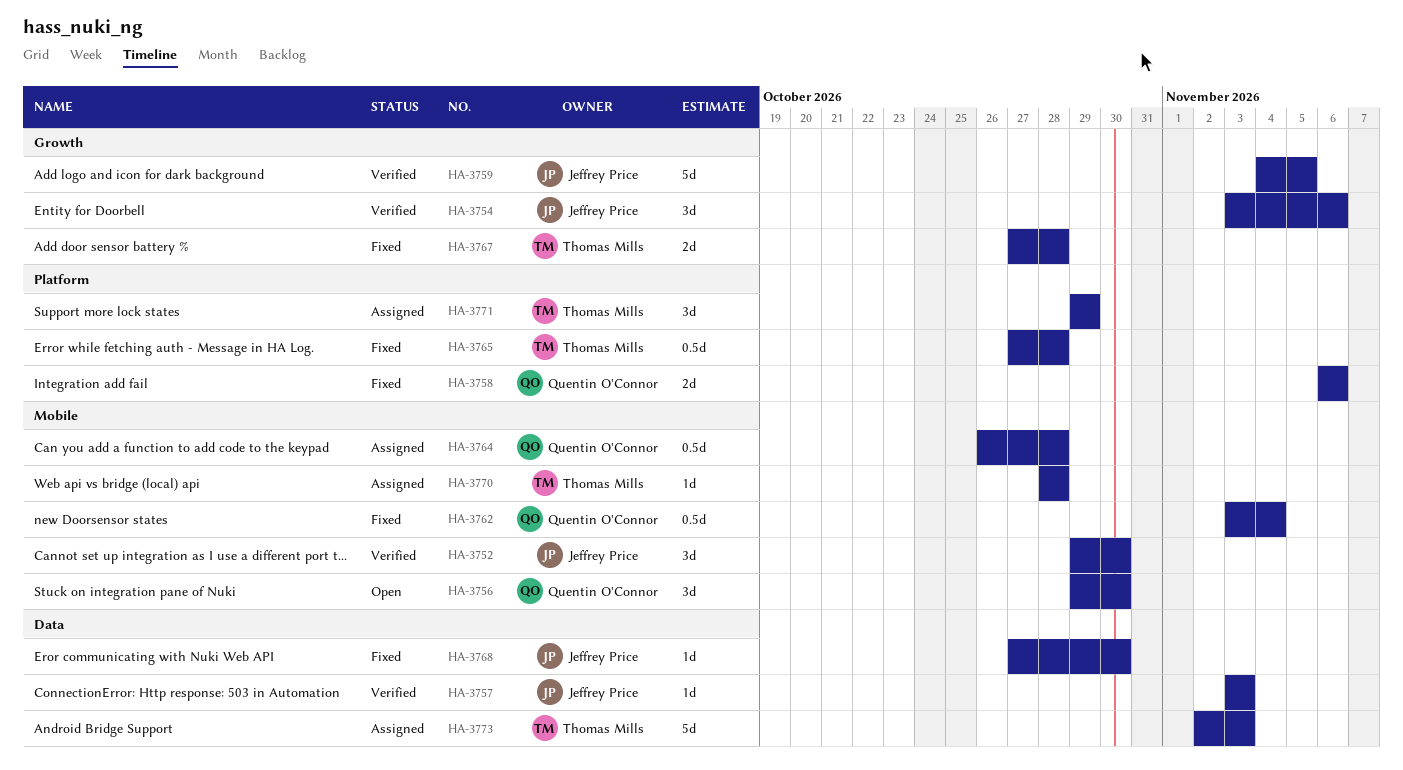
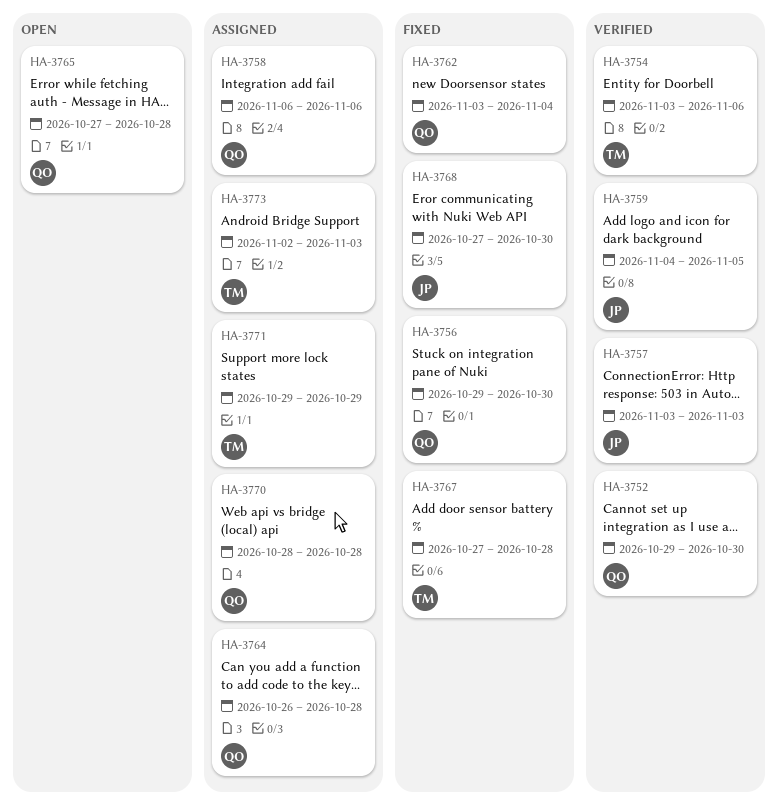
HA-3752, owner: Jeffrey Price -> Quentin O'Connor
HA-3754, owner: Jeffrey Price -> Thomas Mills
HA-3756, status: Open -> Fixed
HA-3758, status: Fixed -> Assigned
HA-3765, status: Fixed -> Open
HA-3765, owner: Thomas Mills -> Quentin O'Connor
HA-3770, owner: Thomas Mills -> Quentin O'Connor

